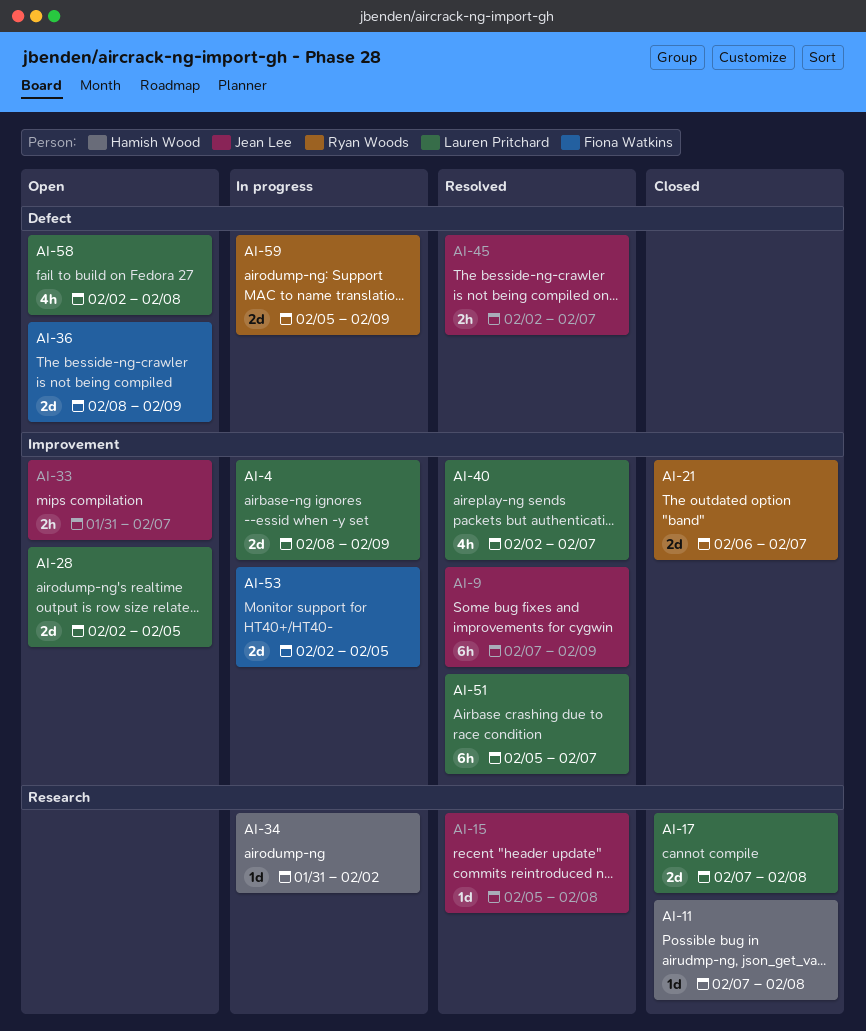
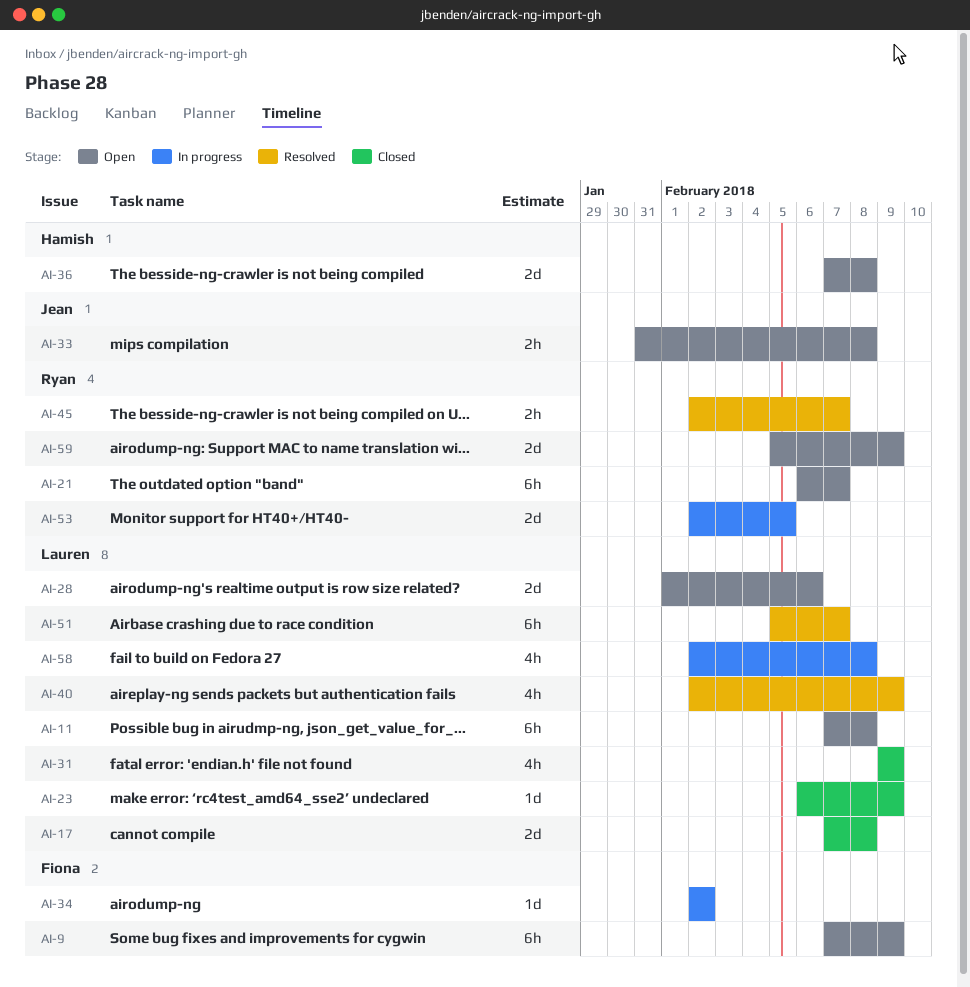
AI-4: present -> none
AI-9, status: Resolved -> Open
AI-9, owner: Jean Lee -> Fiona Watkins
AI-11, status: Closed -> Open
AI-11, owner: Hamish Wood -> Lauren Pritchard
AI-11, estimate: 1d -> 6h
AI-15: present -> none
AI-21, status: Closed -> Open
AI-21, estimate: 2d -> 6h
AI-23: none -> present
AI-28, start: Feb 2 -> Feb 1
AI-28, due: Feb 5 -> Feb 6
AI-31: none -> present
AI-33, due: Feb 7 -> Feb 8
AI-34, owner: Hamish Wood -> Fiona Watkins
AI-34, start: Jan 31 -> Feb 2
AI-36, owner: Fiona Watkins -> Hamish Wood
AI-36, start: Feb 8 -> Feb 7
AI-36, due: Feb 9 -> Feb 8
AI-40, due: Feb 7 -> Feb 9
AI-45, owner: Jean Lee -> Ryan Woods
AI-53, owner: Fiona Watkins -> Ryan Woods
AI-58, status: Open -> In progress
AI-59, status: In progress -> Open

